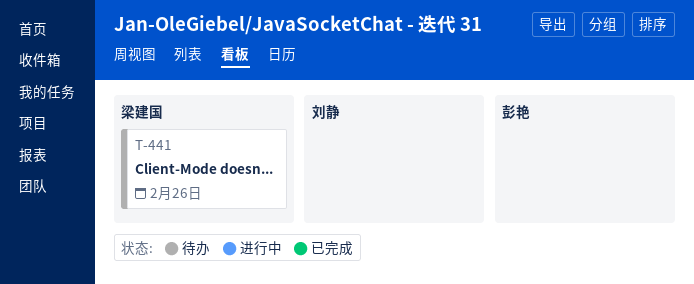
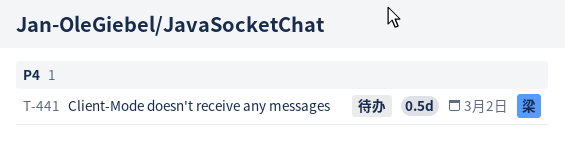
T-441, due: Feb 26 -> Mar 2

